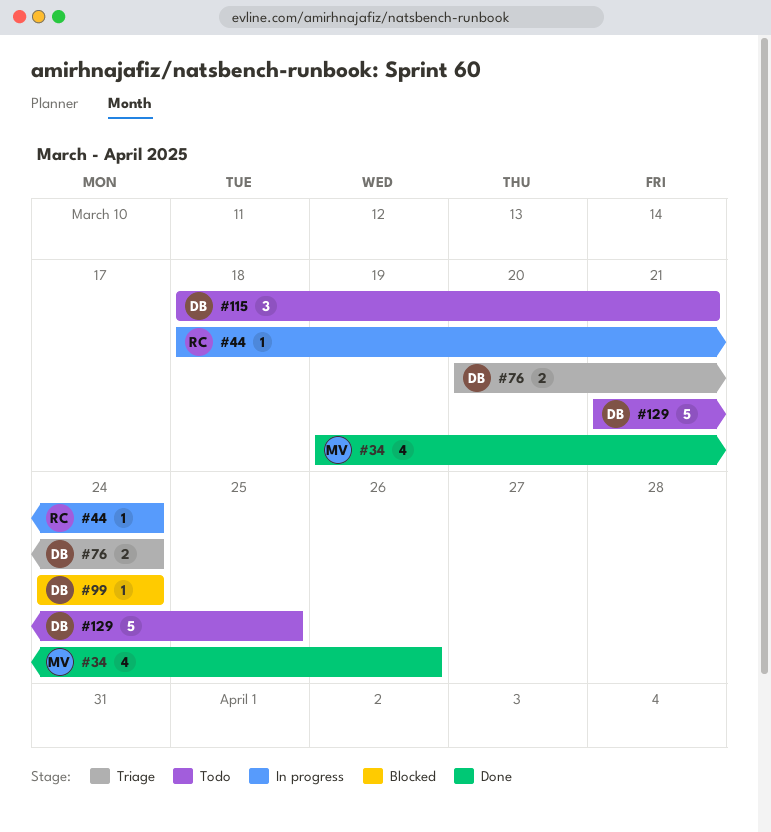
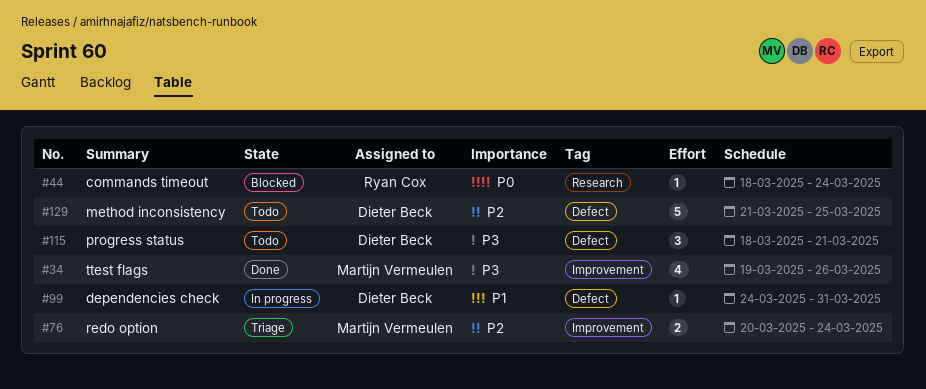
#44, status: In progress -> Blocked
#76, owner: Dieter Beck -> Martijn Vermeulen
#99, status: Blocked -> In progress
#99, due: Mar 24 -> Mar 31

